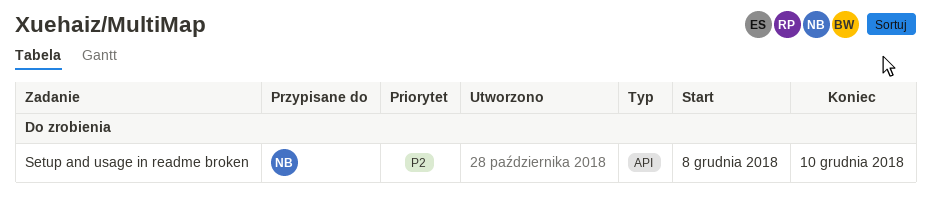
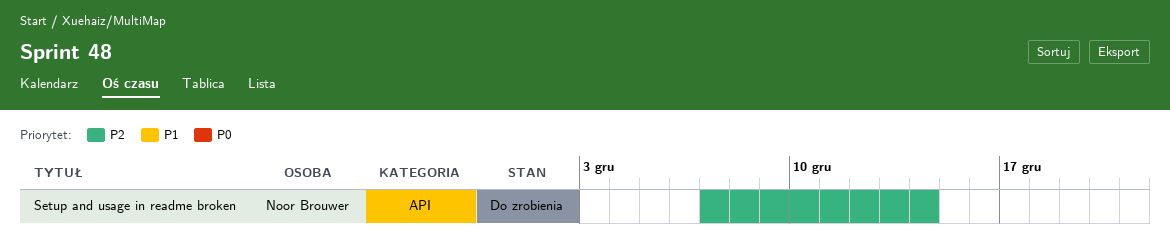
Setup and usage in readme broken, start: Dec 8 -> Dec 7
Setup and usage in readme broken, due: Dec 10 -> Dec 14

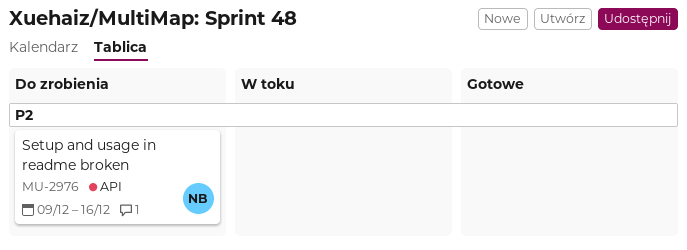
Setup and usage in readme broken, start: Dec 7 -> Dec 9
Setup and usage in readme broken, due: Dec 14 -> Dec 16

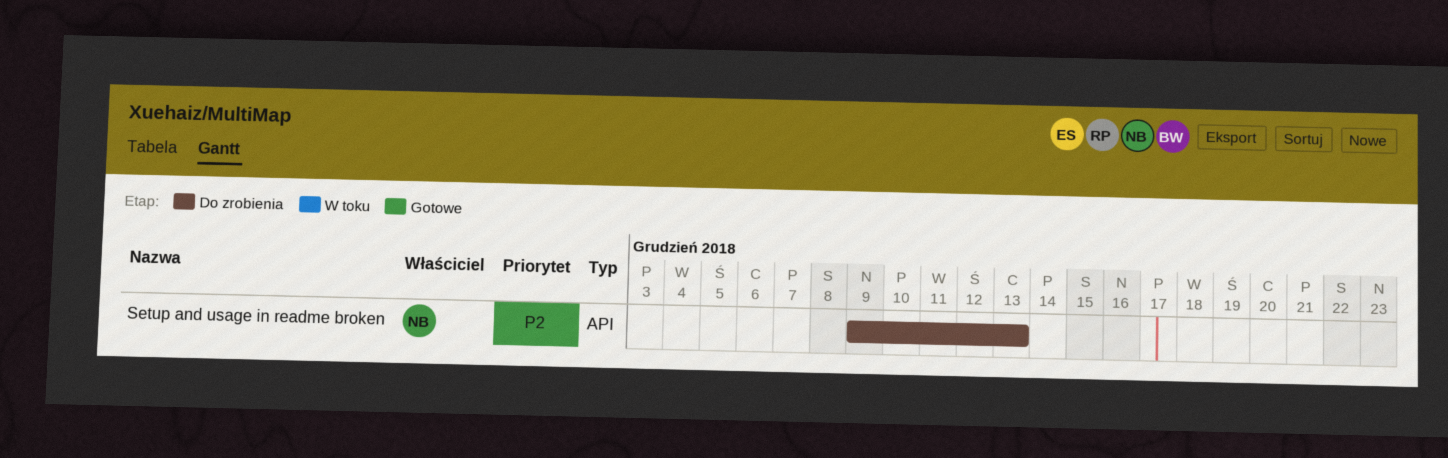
Setup and usage in readme broken, due: Dec 16 -> Dec 13

